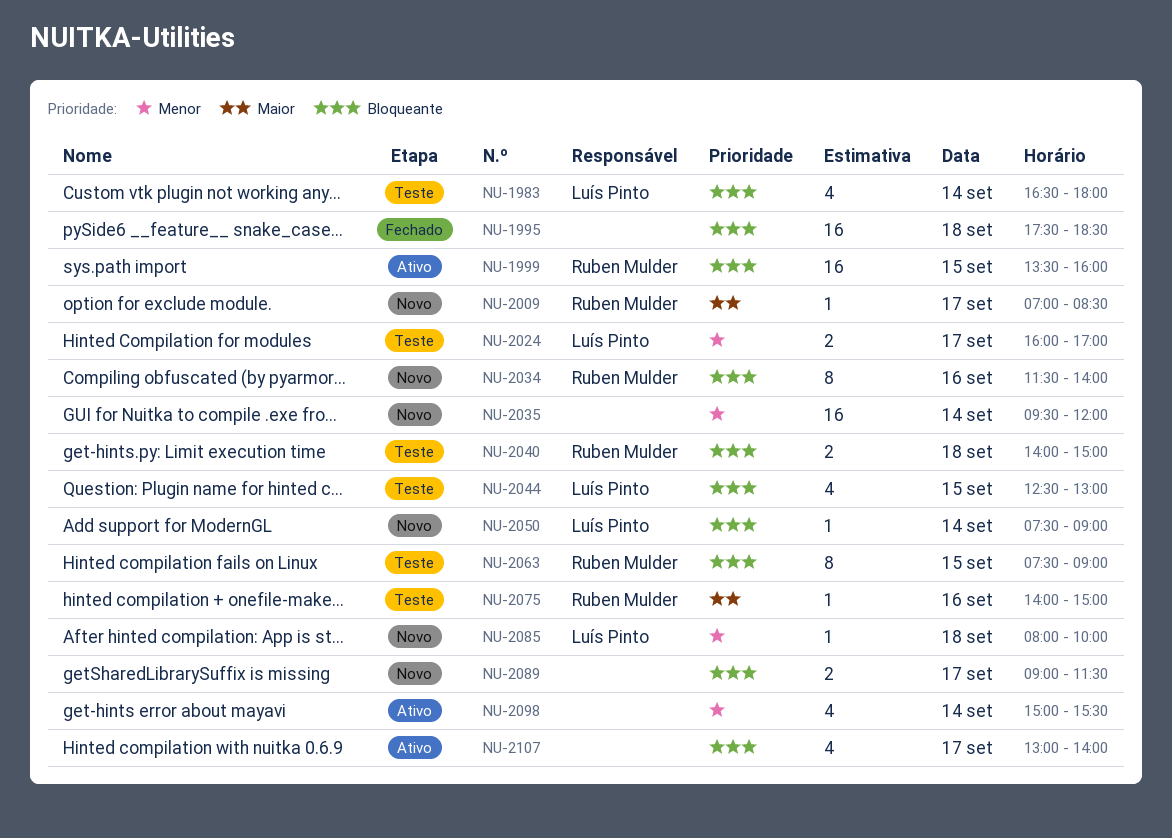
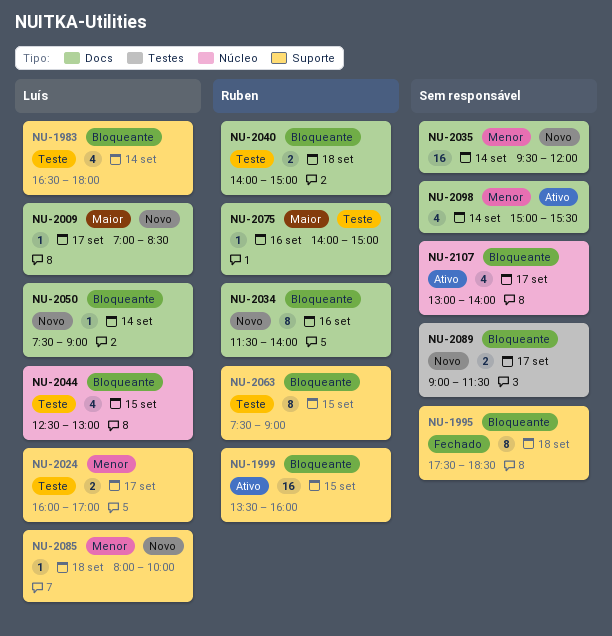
NU-1995, estimate: 16 -> 8
NU-2009, owner: Ruben Mulder -> Luís Pinto

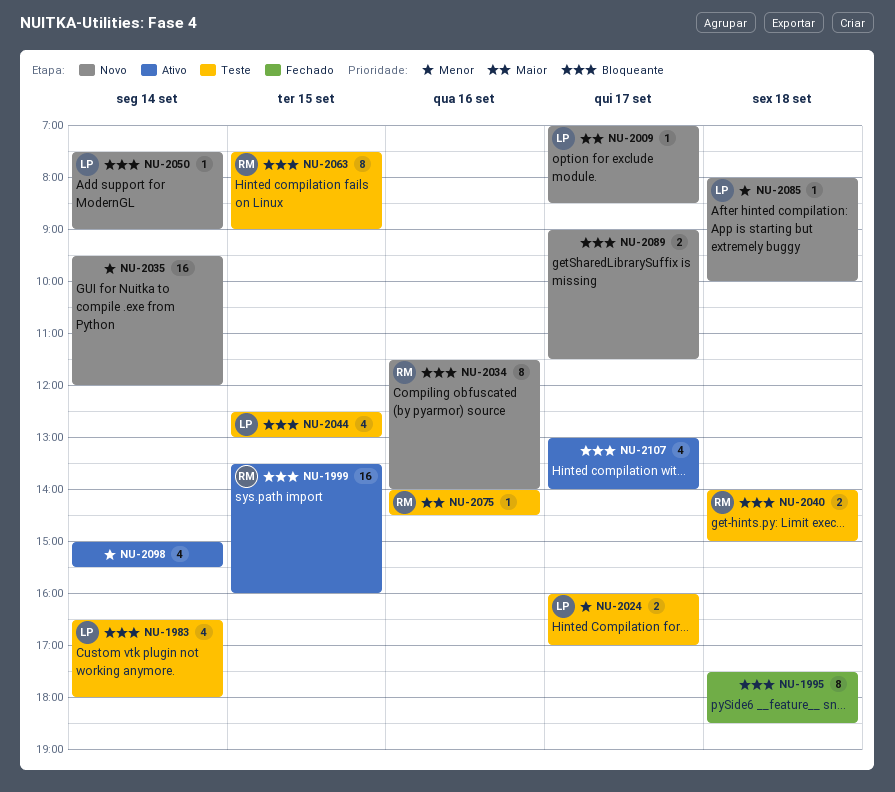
NU-2075, ends: 15:00 -> 14:30

